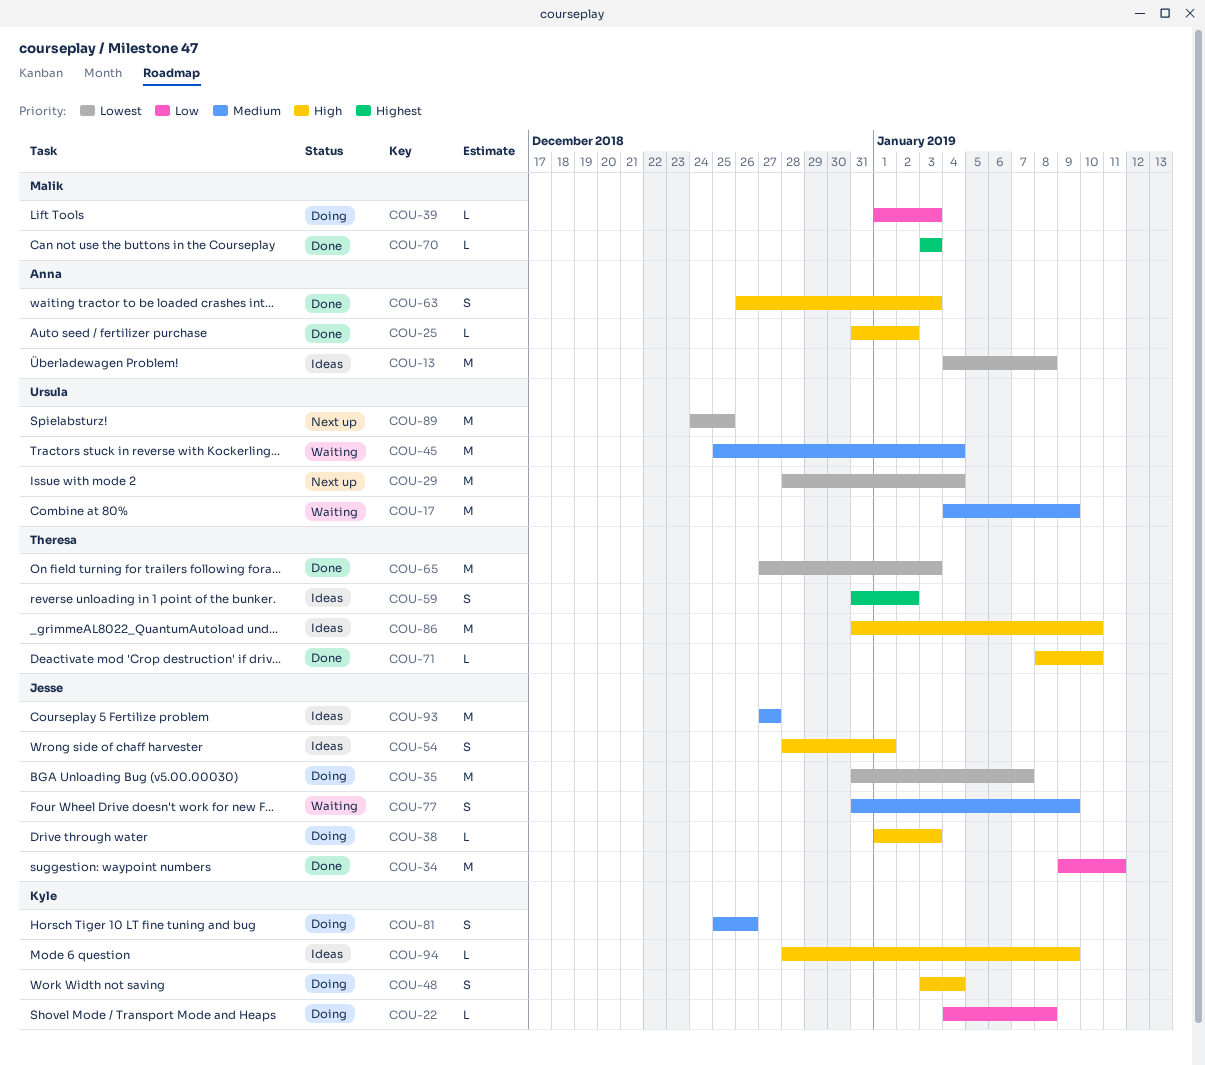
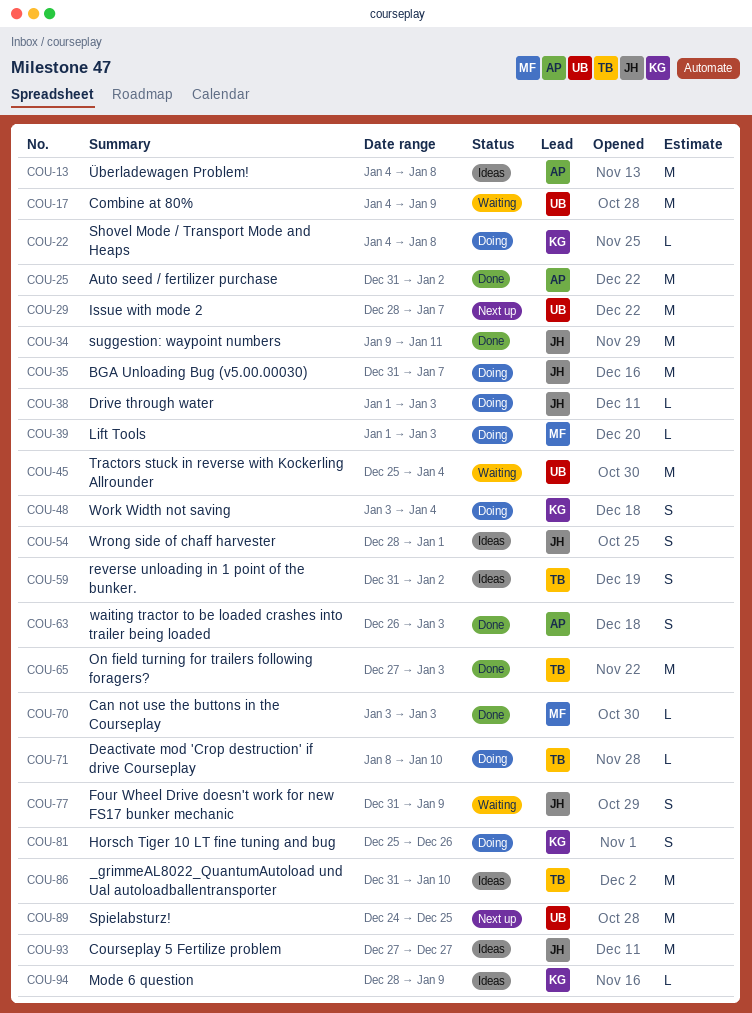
COU-25, estimate: L -> M
COU-29, due: Jan 4 -> Jan 7
COU-71, status: Done -> Doing

